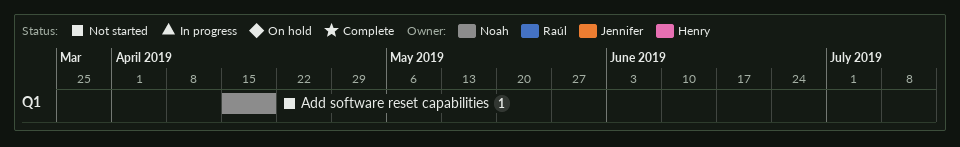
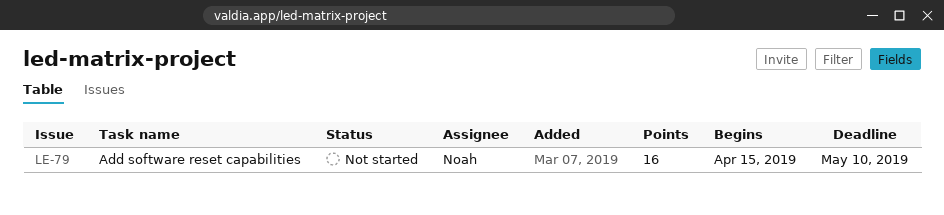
Add software reset capabilities, estimate: 1 -> 16
Add software reset capabilities, due: Apr 19 -> May 10

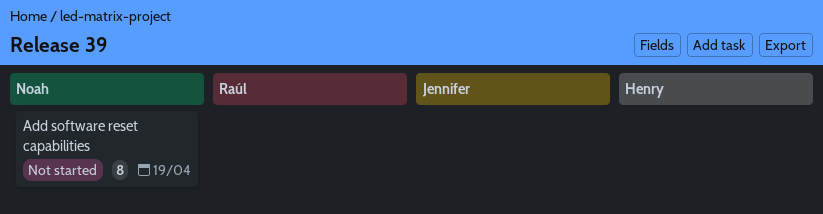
Add software reset capabilities, estimate: 16 -> 8
Add software reset capabilities, due: May 10 -> Apr 19

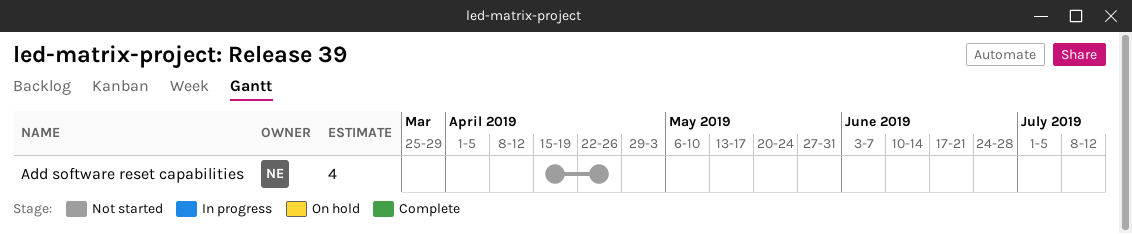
Add software reset capabilities, estimate: 8 -> 4
Add software reset capabilities, due: Apr 19 -> Apr 26

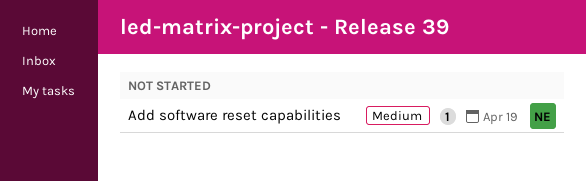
Add software reset capabilities, estimate: 4 -> 1
Add software reset capabilities, due: Apr 26 -> Apr 19

